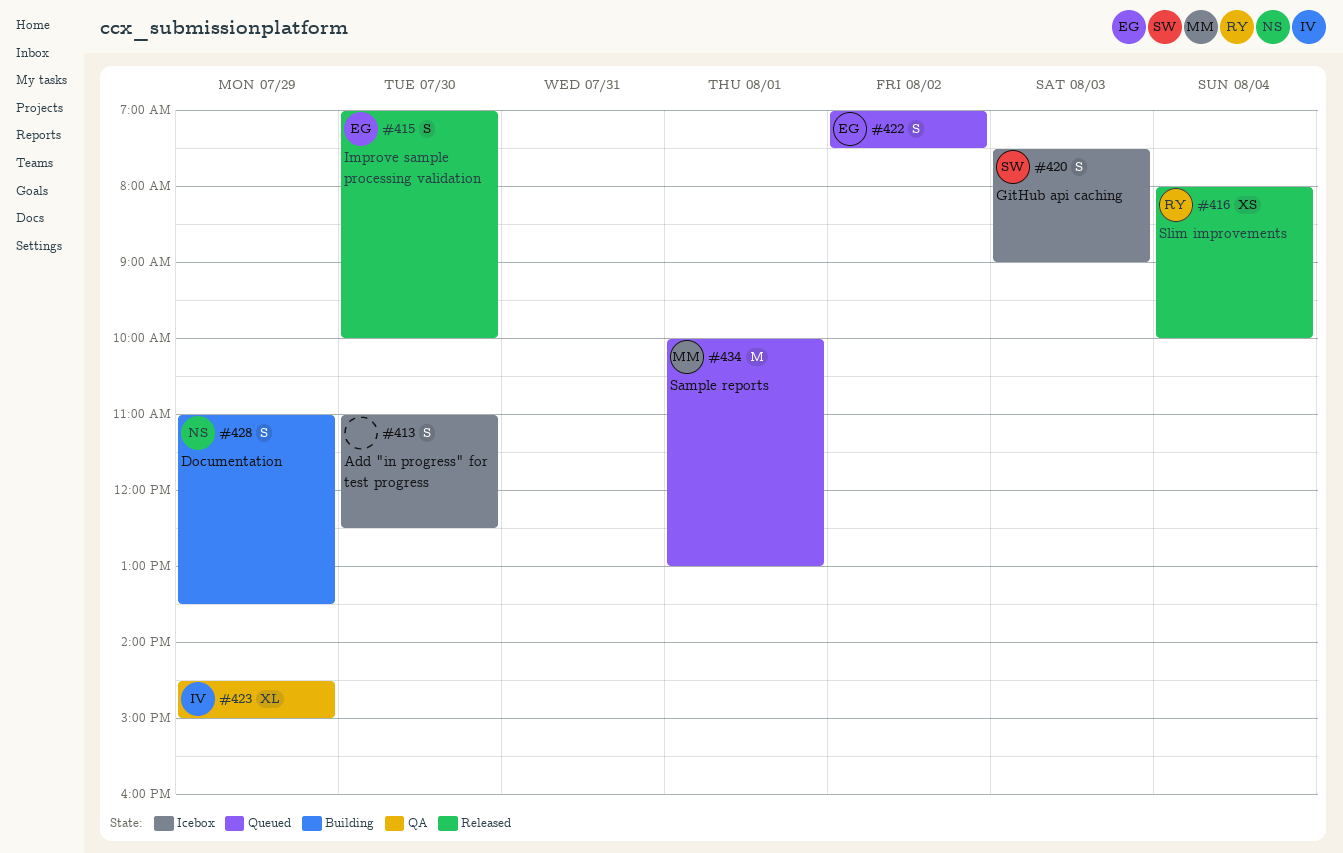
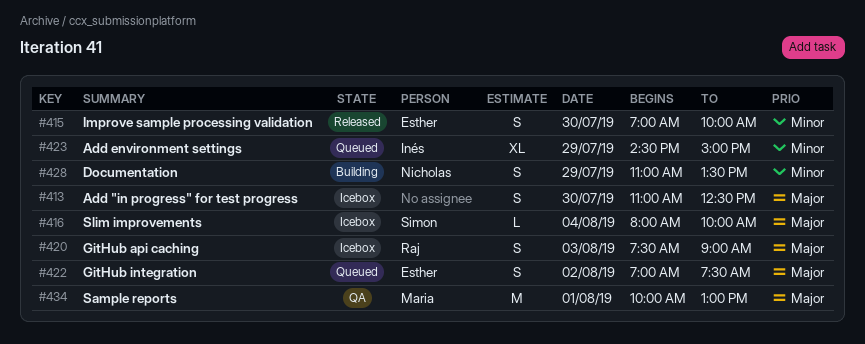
#416, status: Released -> Icebox
#416, owner: Raj -> Simon
#416, estimate: XS -> L
#420, owner: Simon -> Raj
#423, status: QA -> Queued
#434, status: Queued -> QA

